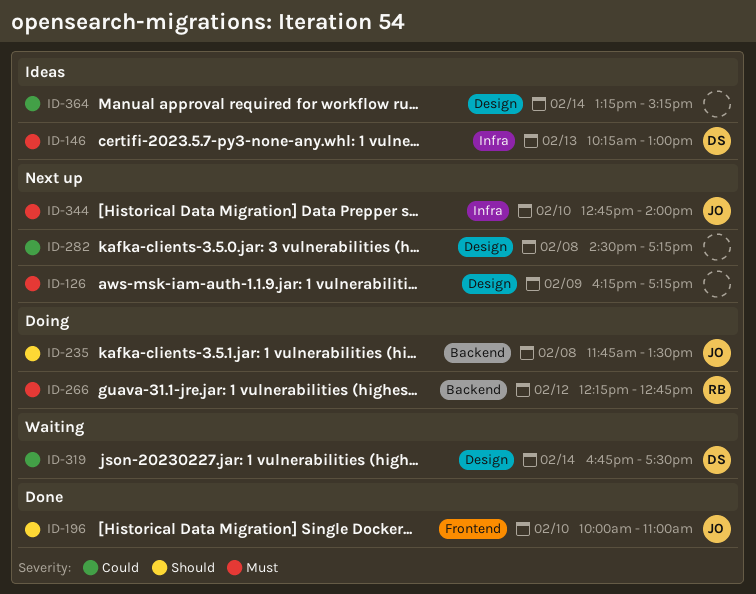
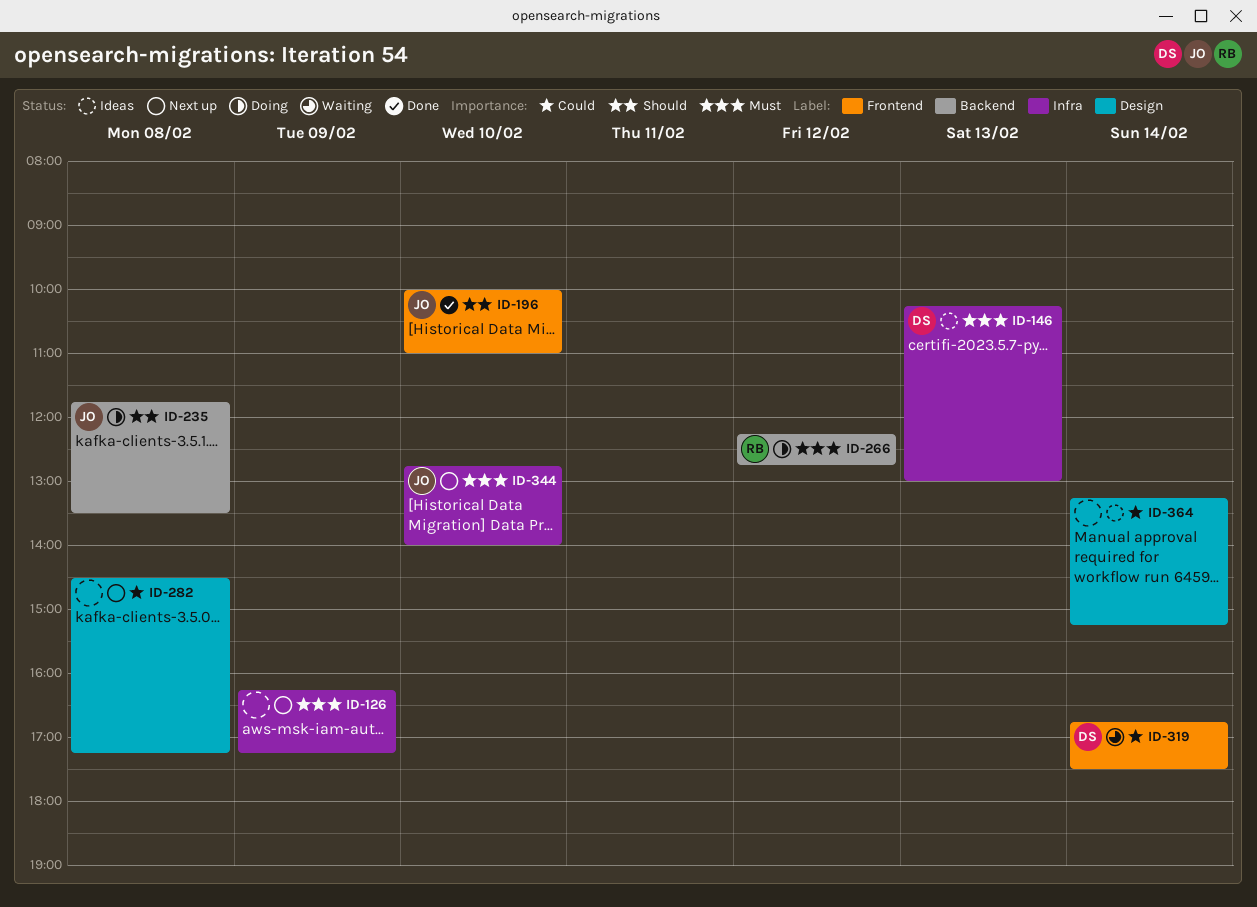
ID-126, label: Design -> Infra
ID-319, label: Design -> Frontend

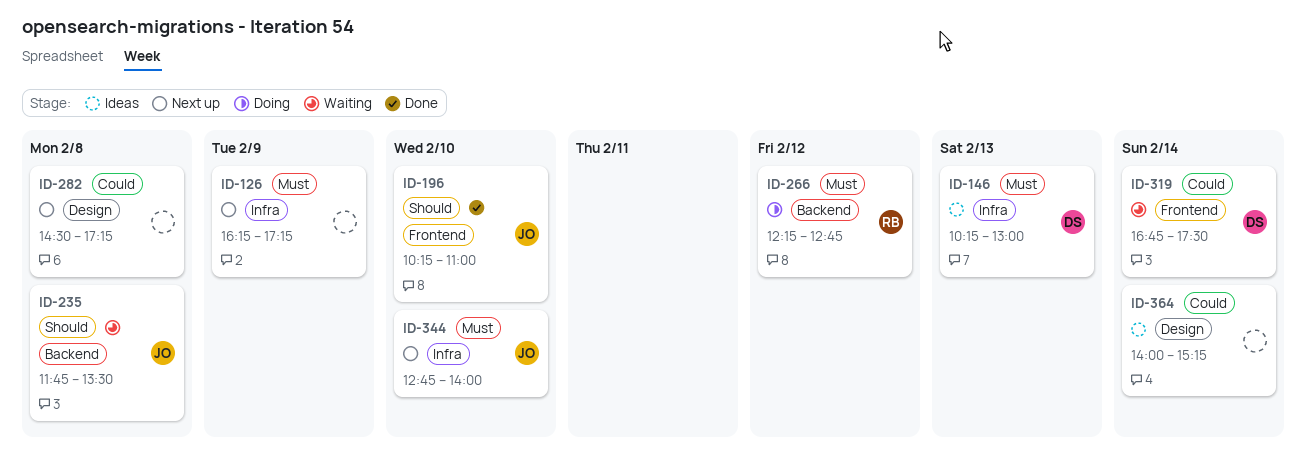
ID-196, begins: 10:00 -> 10:15
ID-235, status: Doing -> Waiting
ID-364, begins: 13:15 -> 14:00

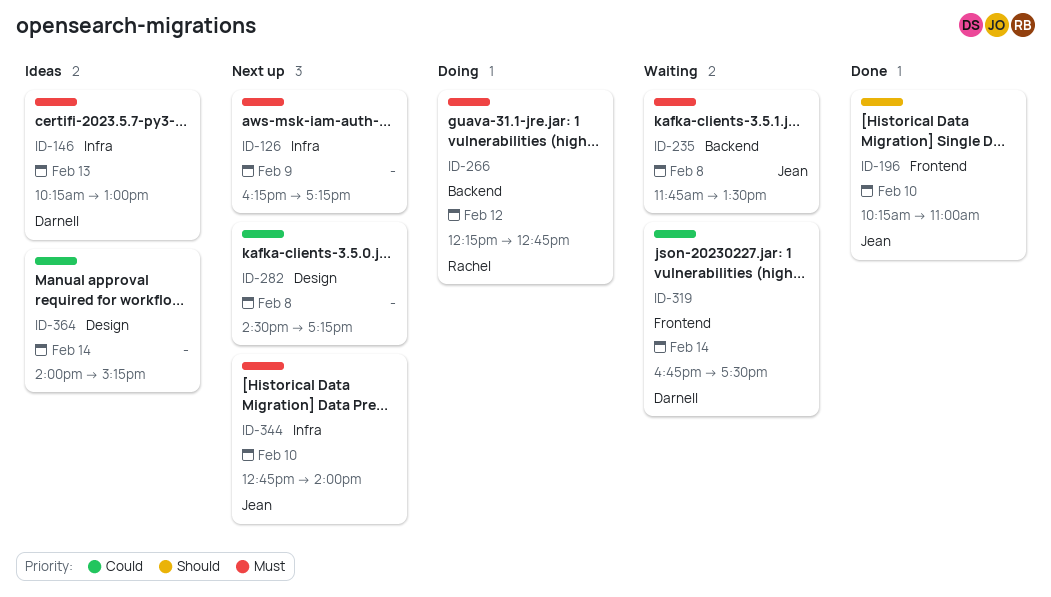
ID-235, priority: Should -> Must

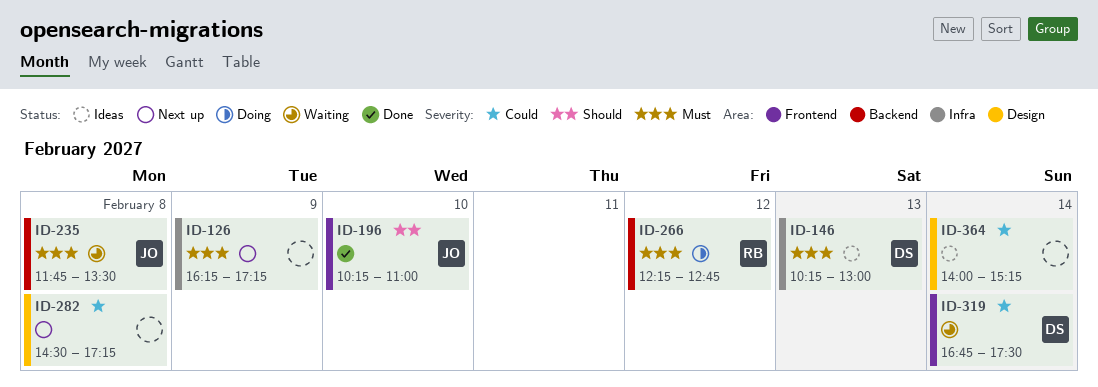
ID-344: present -> none

